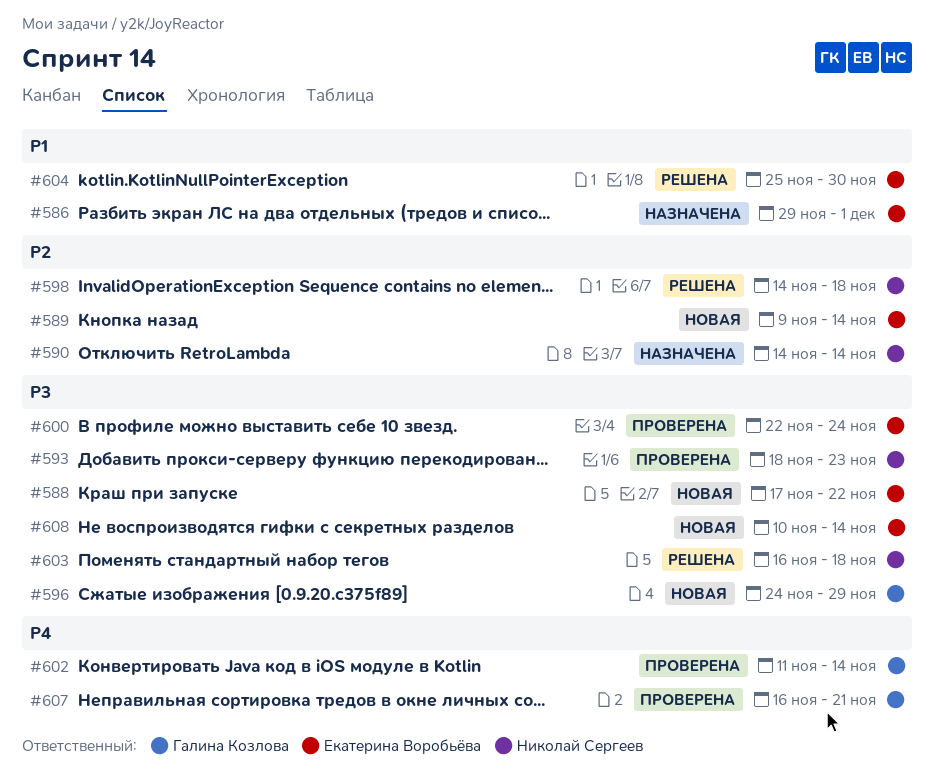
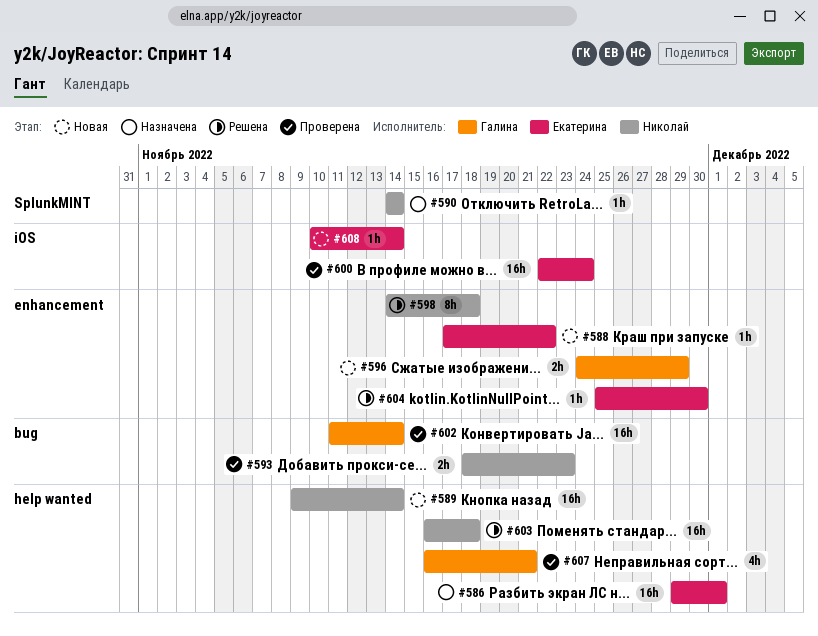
#589, owner: Екатерина Воробьёва -> Николай Сергеев

